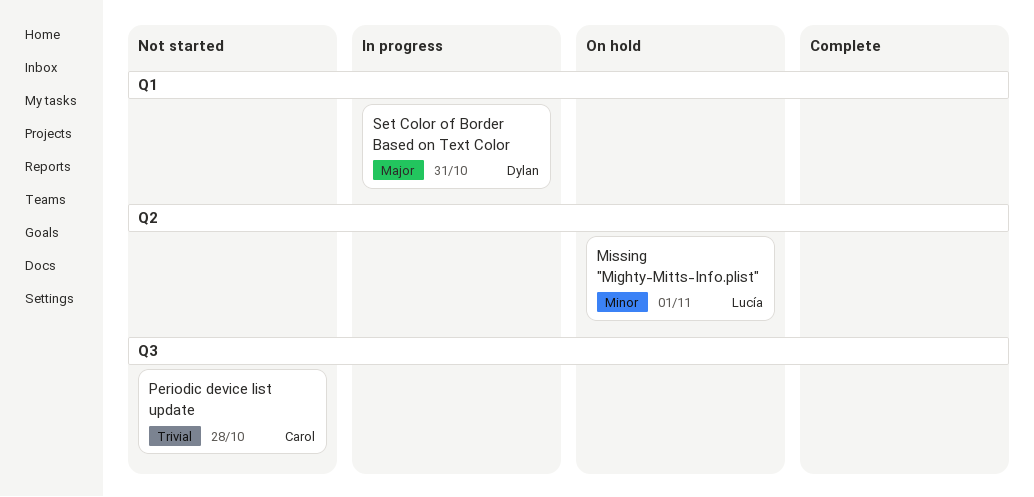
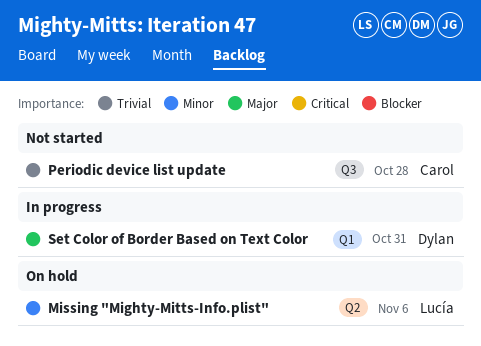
Missing "Mighty-Mitts-Info.plist", due: Nov 1 -> Nov 6

